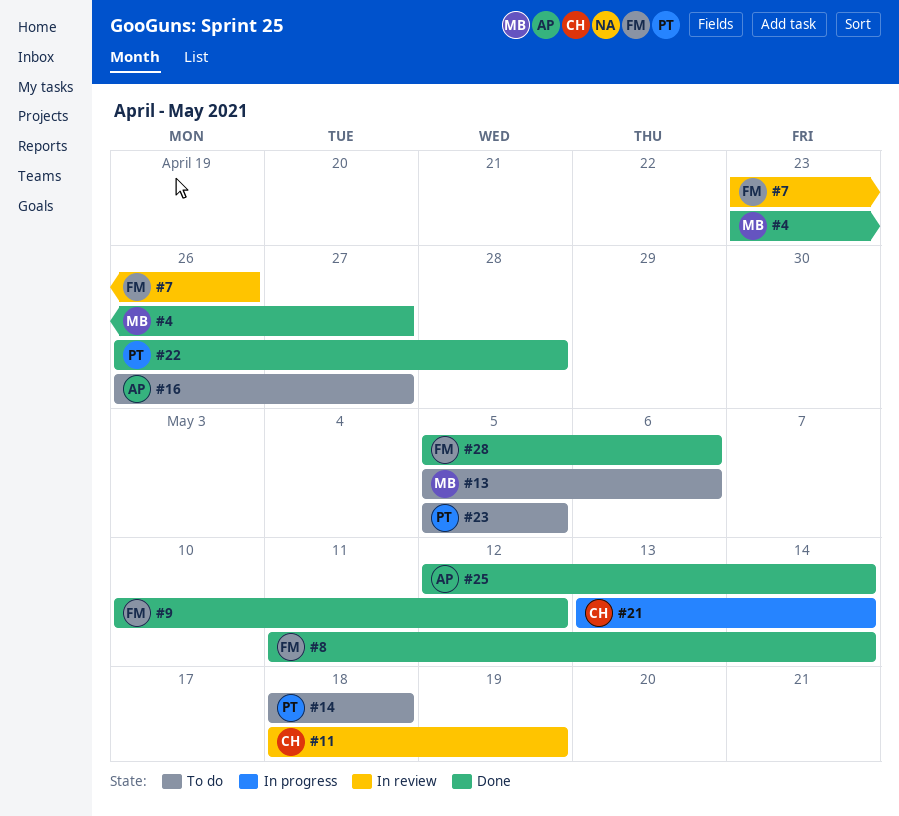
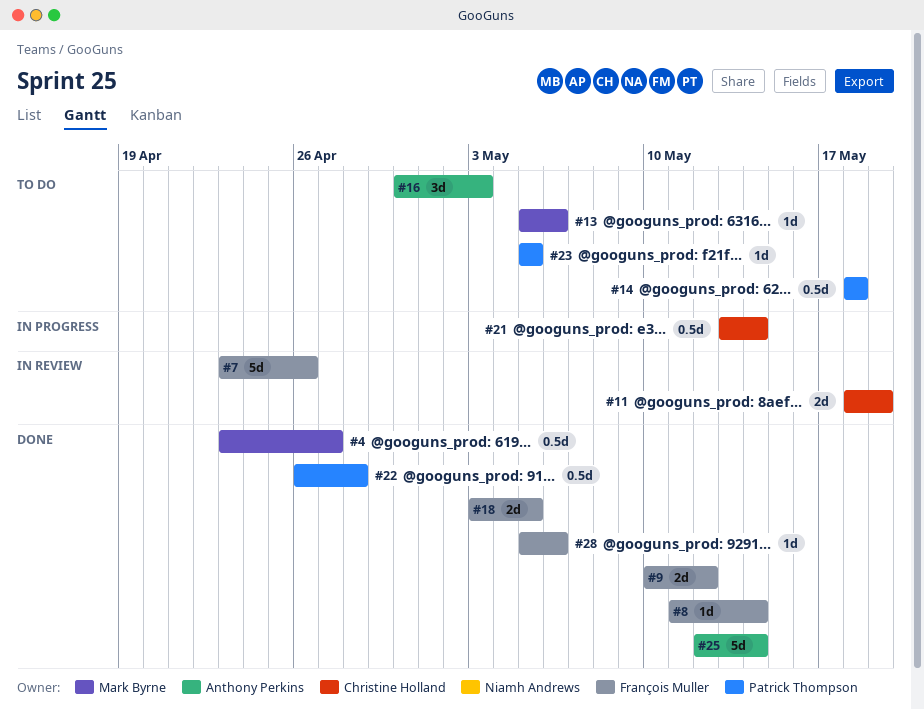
#16, start: Apr 26 -> Apr 30
#16, due: Apr 27 -> May 3
#18: none -> present

